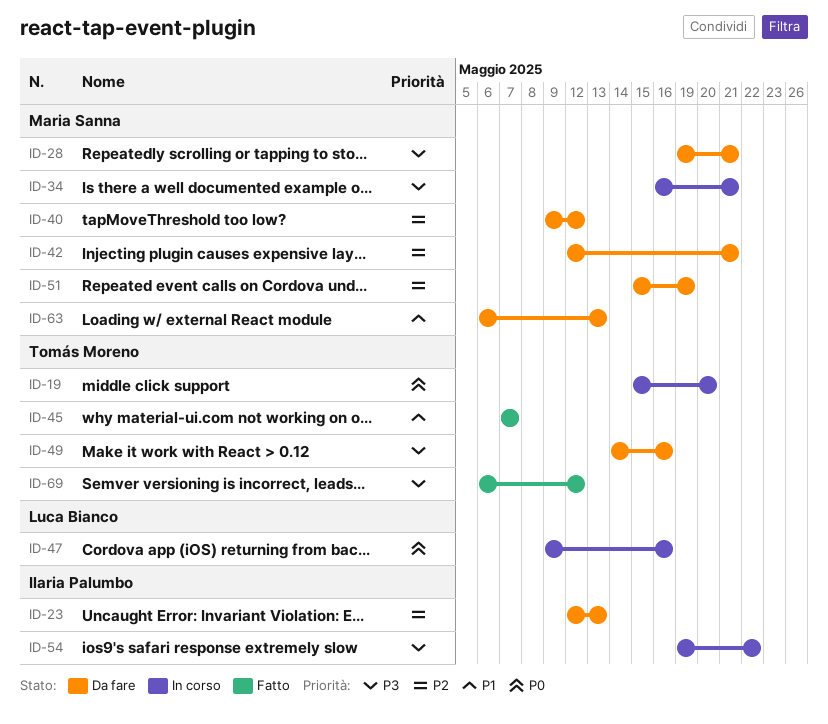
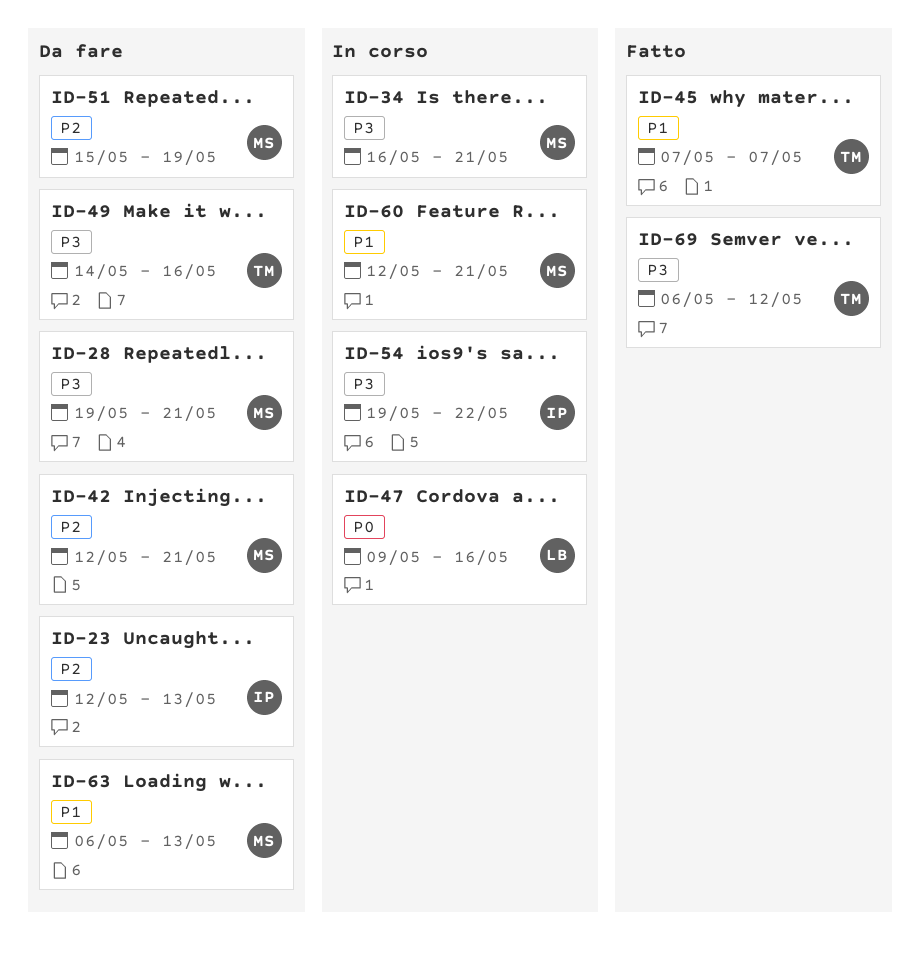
ID-19: present -> none
ID-40: present -> none
ID-60: none -> present

